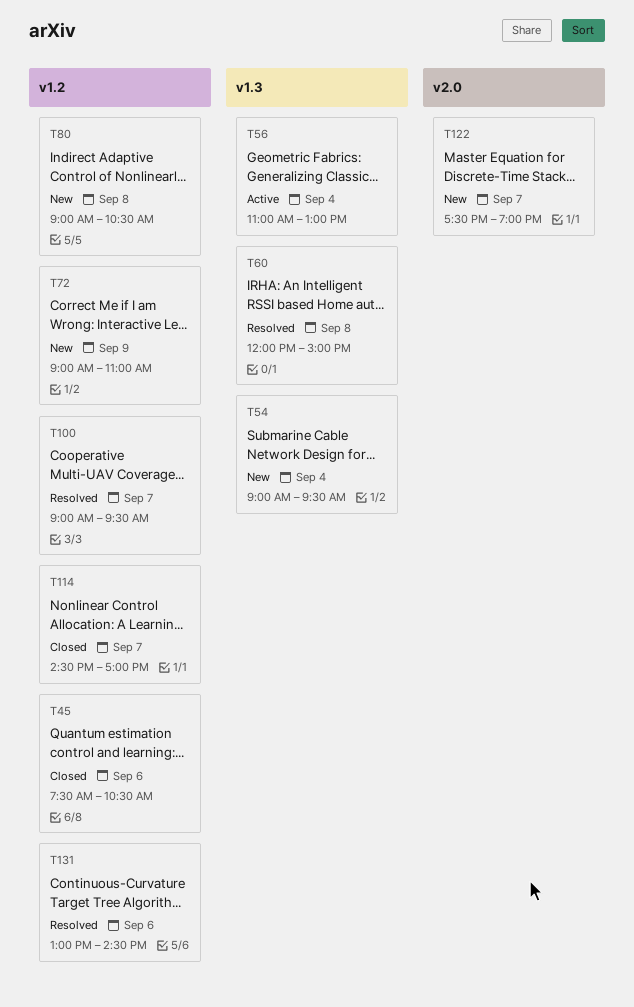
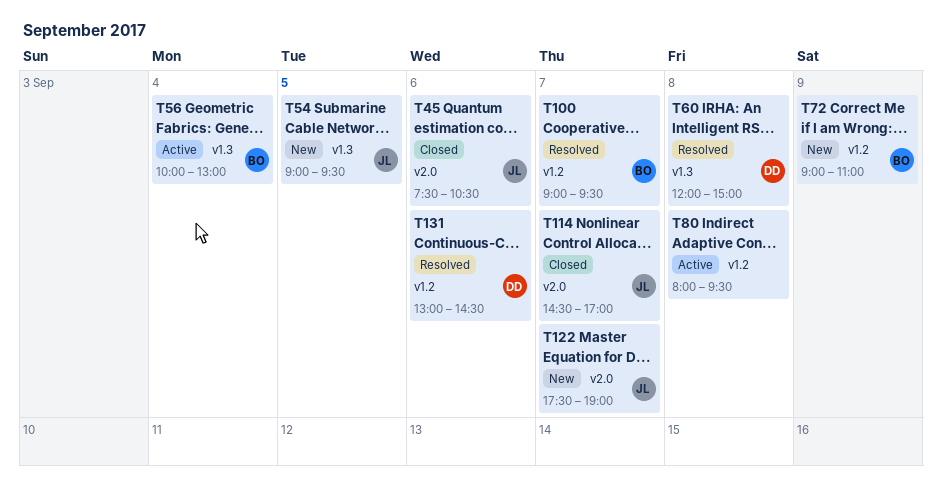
T45, label: v1.2 -> v2.0
T54, day: Sep 4 -> Sep 5
T56, begins: 11:00 -> 10:00
T80, status: New -> Active
T80, begins: 09:00 -> 08:00
T80, ends: 10:30 -> 09:30
T114, label: v1.2 -> v2.0

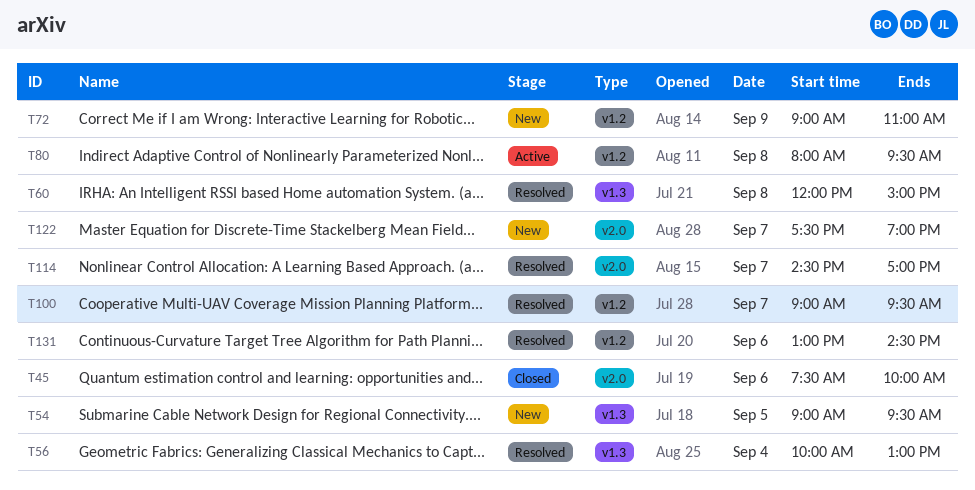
T45, ends: 10:30 -> 10:00
T56, status: Active -> Resolved
T114, status: Closed -> Resolved

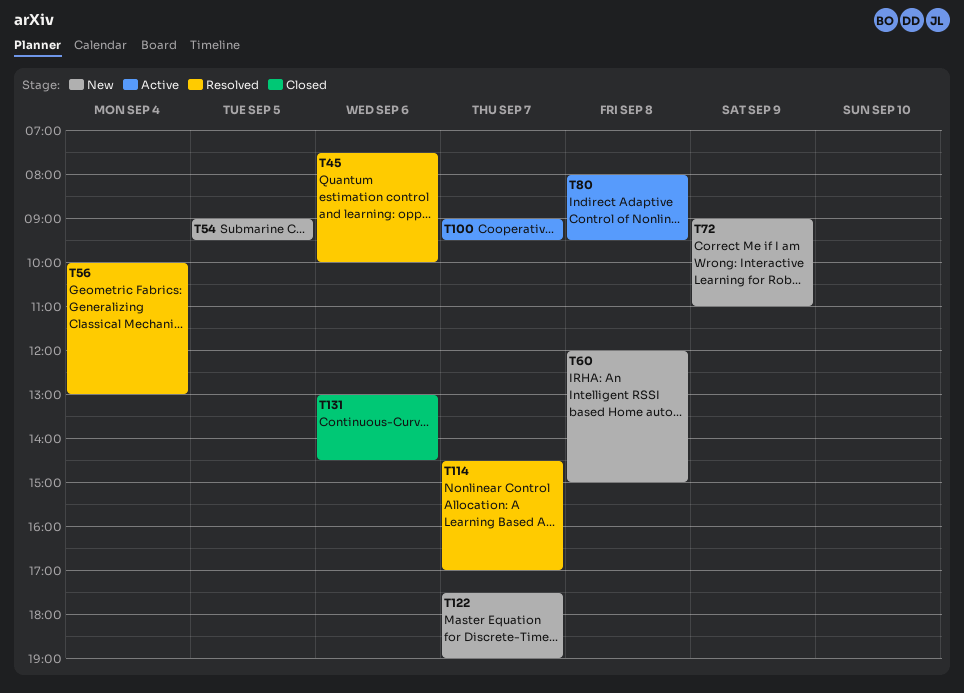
T45, status: Closed -> Resolved
T60, status: Resolved -> New
T100, status: Resolved -> Active
T131, status: Resolved -> Closed

